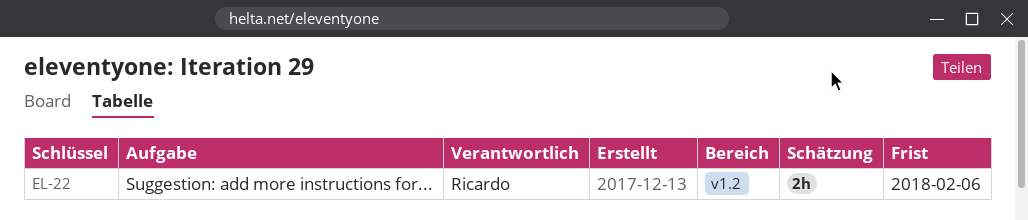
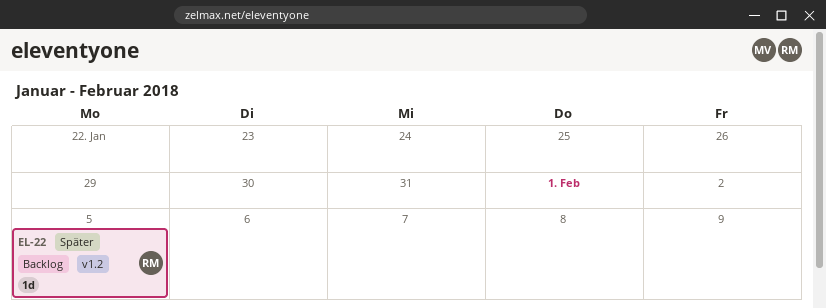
EL-22, estimate: 2h -> 1d
EL-22, due: Feb 6 -> Feb 5

